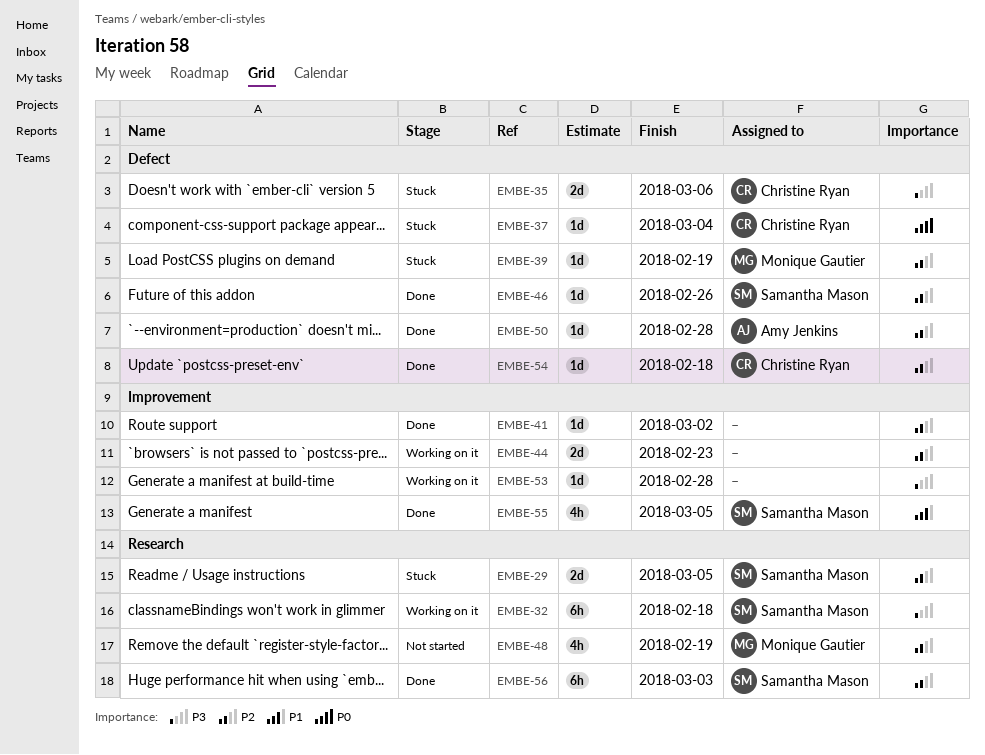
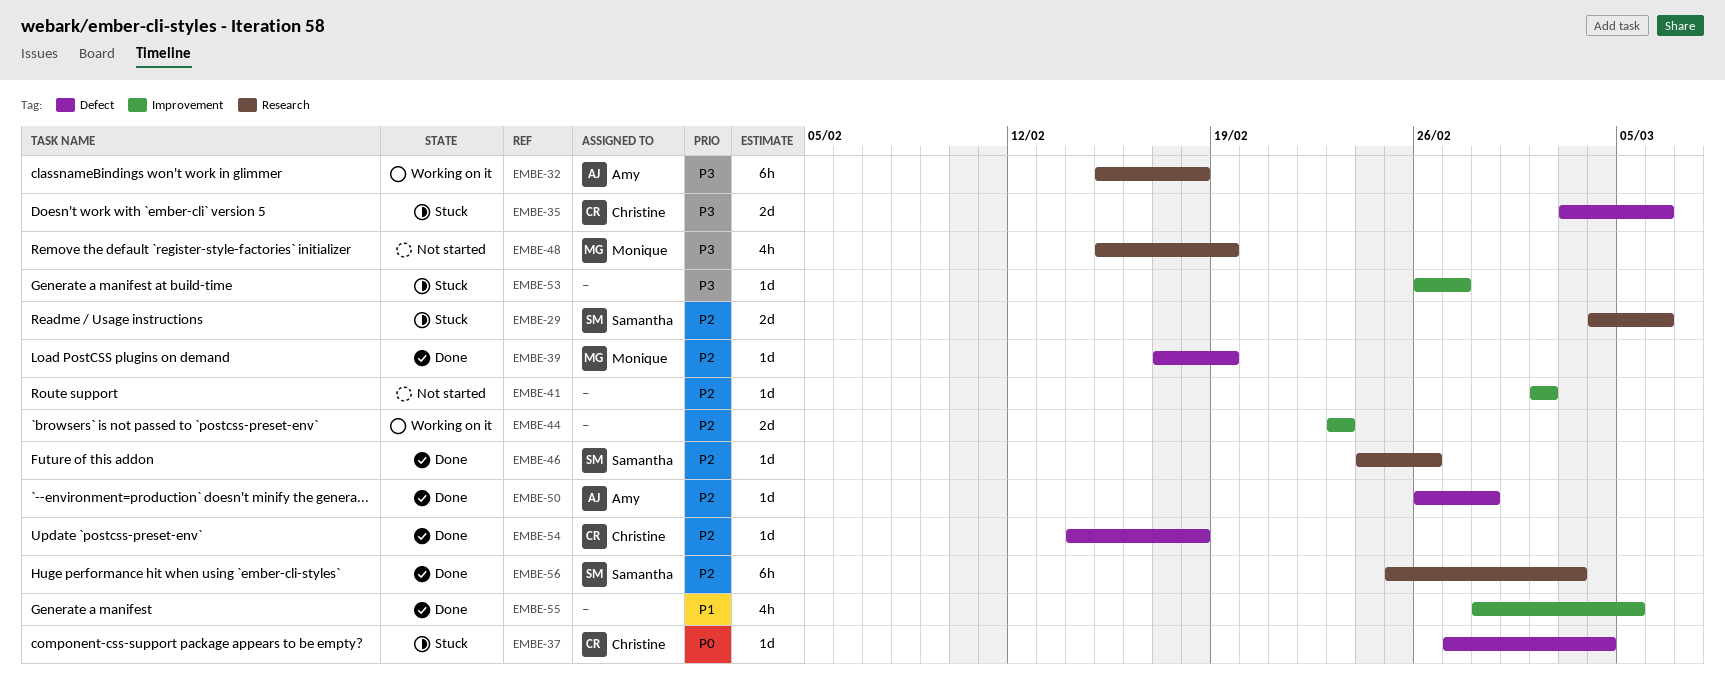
EMBE-29, due: Mar 5 -> Mar 6
EMBE-32, owner: Samantha Mason -> Amy Jenkins
EMBE-39, status: Stuck -> Done
EMBE-41, status: Done -> Not started
EMBE-46, label: Defect -> Research
EMBE-48, priority: P2 -> P3
EMBE-53, status: Working on it -> Stuck
EMBE-53, due: Feb 28 -> Feb 27
EMBE-55, owner: Samantha Mason -> none

